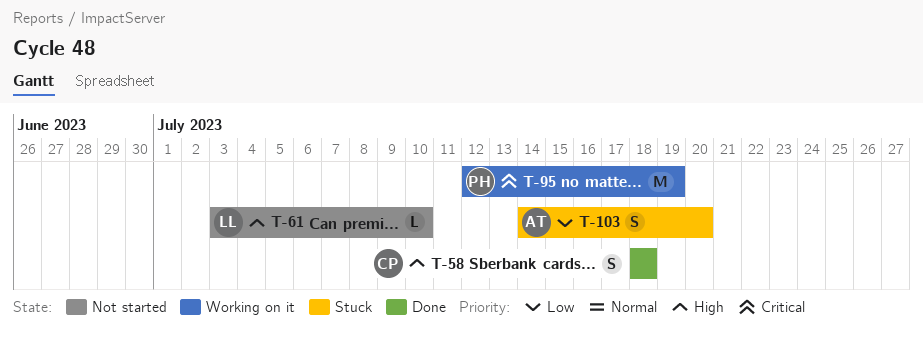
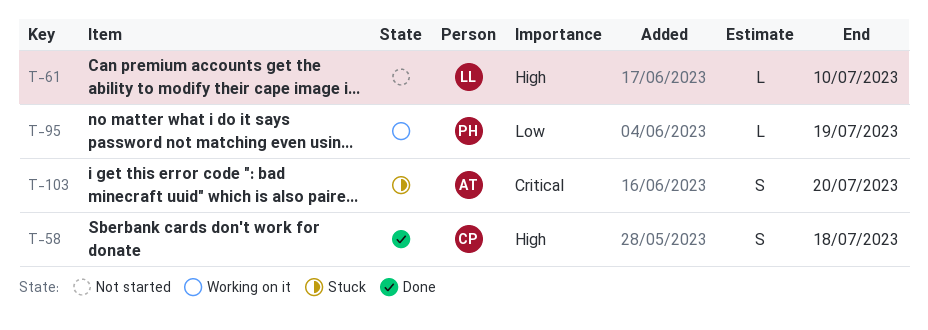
T-95, priority: Critical -> Low
T-95, estimate: M -> L
T-103, priority: Low -> Critical

